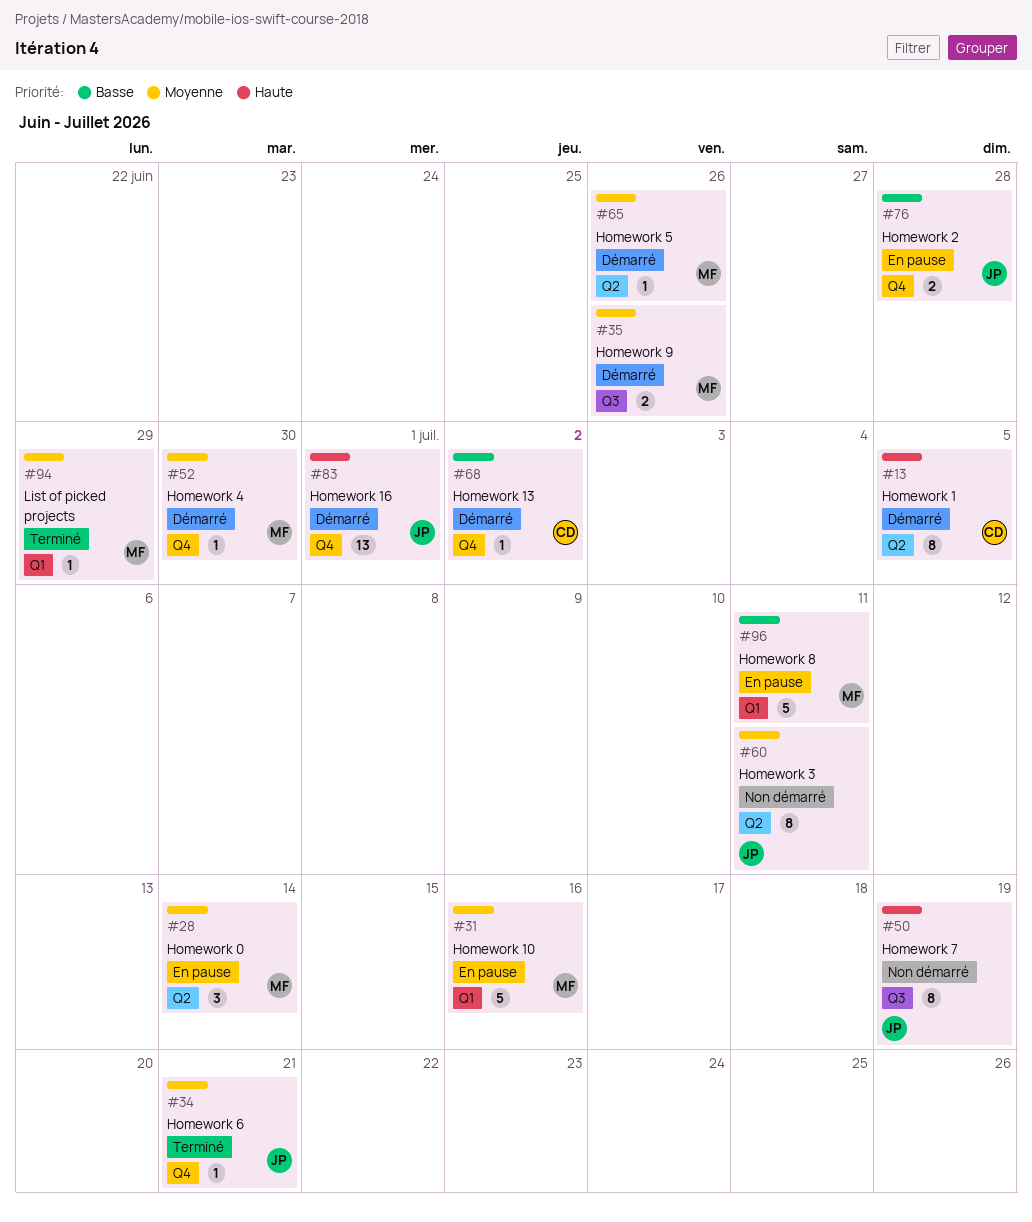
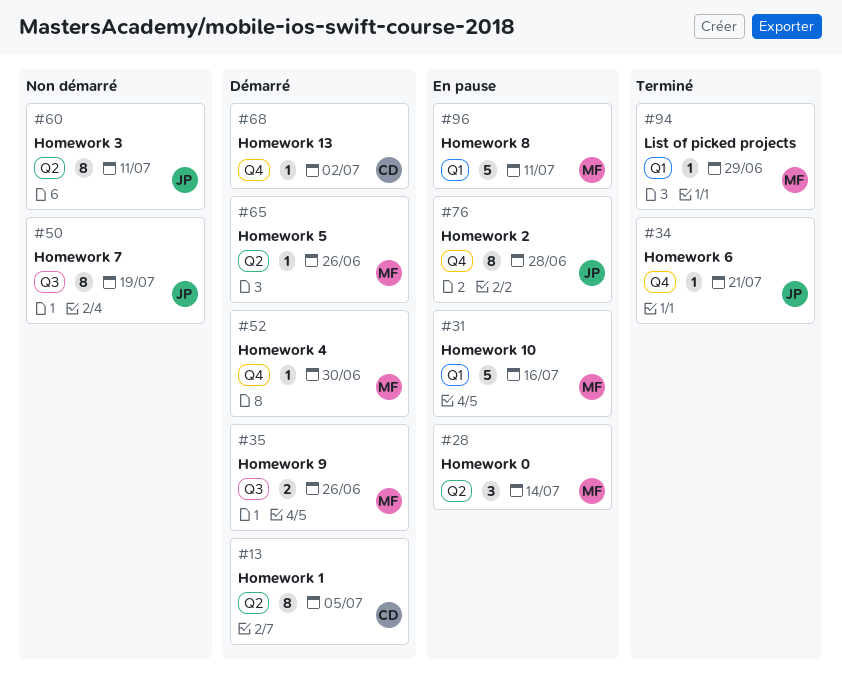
#76, estimate: 2 -> 8
#83: present -> none

